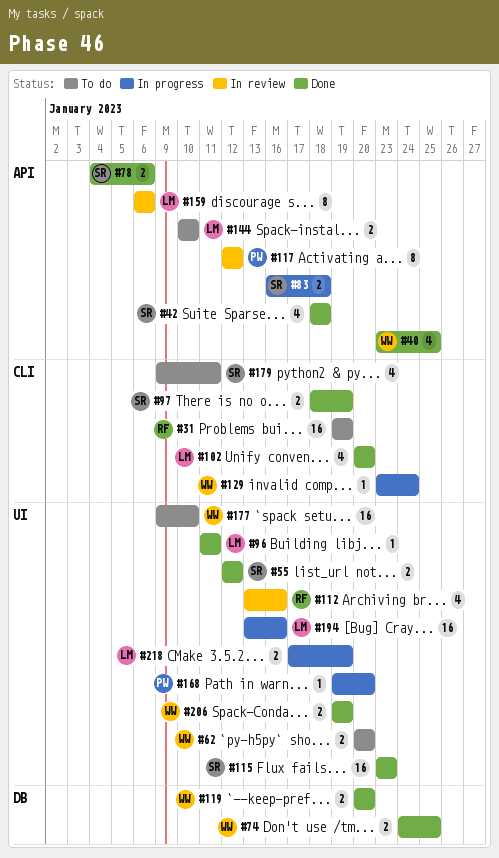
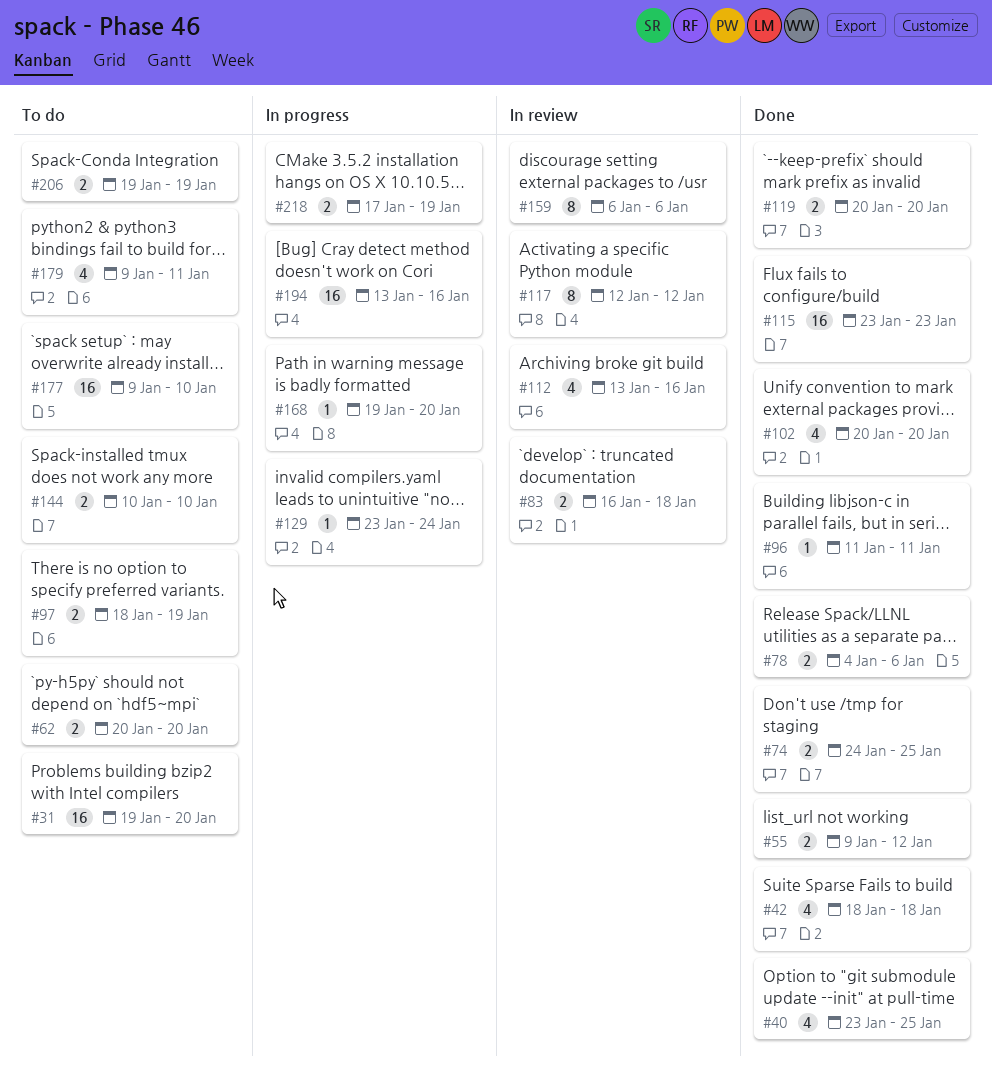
#31, due: Jan 19 -> Jan 20
#55, start: Jan 12 -> Jan 9
#83, status: In progress -> In review
#97, status: Done -> To do
#206, status: Done -> To do

